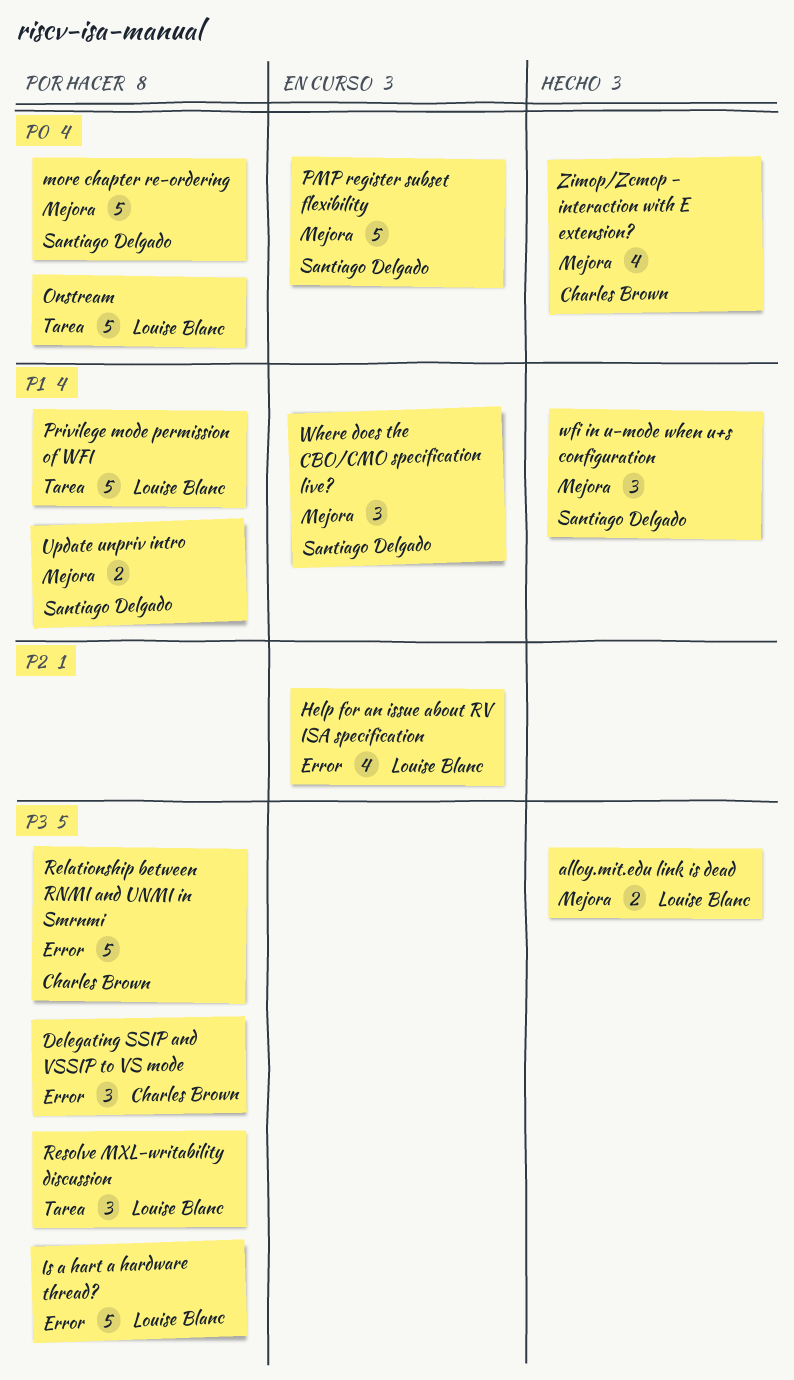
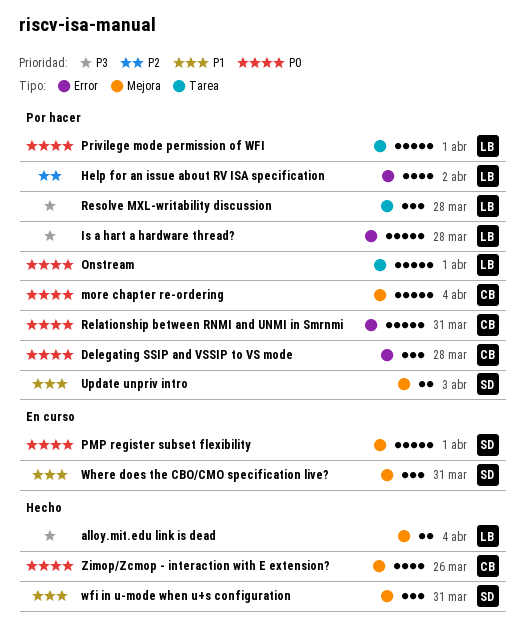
Delegating SSIP and VSSIP to VS mode, priority: P3 -> P0
Help for an issue about RV ISA specification, status: En curso -> Por hacer
more chapter re-ordering, owner: Santiago Delgado -> Charles Brown
Privilege mode permission of WFI, priority: P1 -> P0
Relationship between RNMI and UNMI in Smrnmi, priority: P3 -> P0

